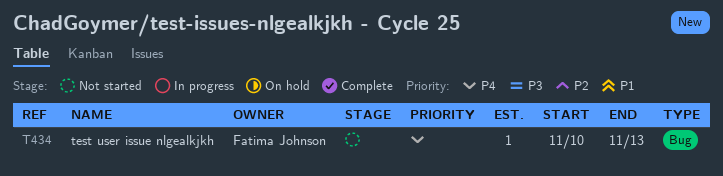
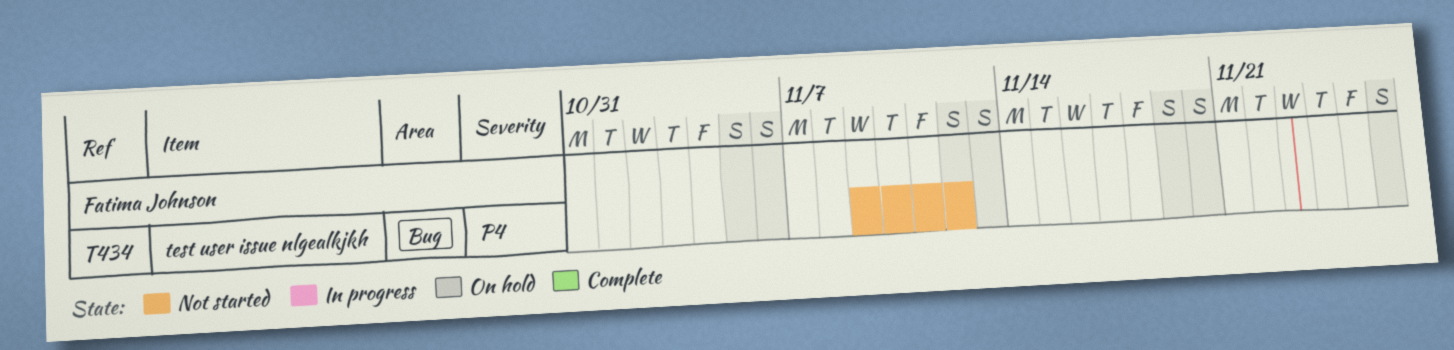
T434, start: Nov 10 -> Nov 9
T434, due: Nov 13 -> Nov 12

